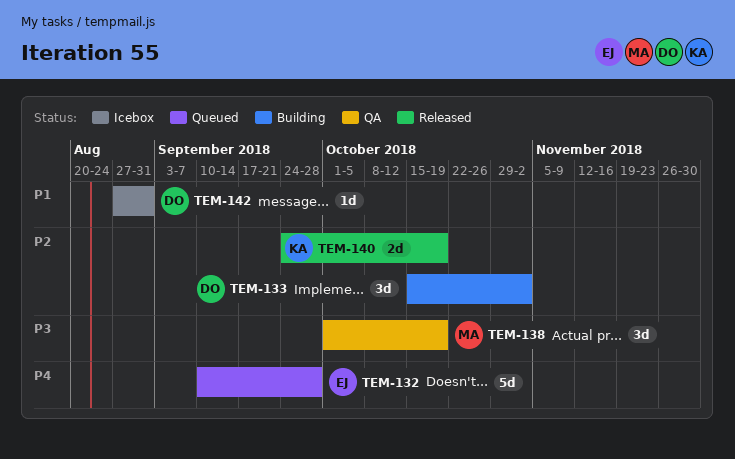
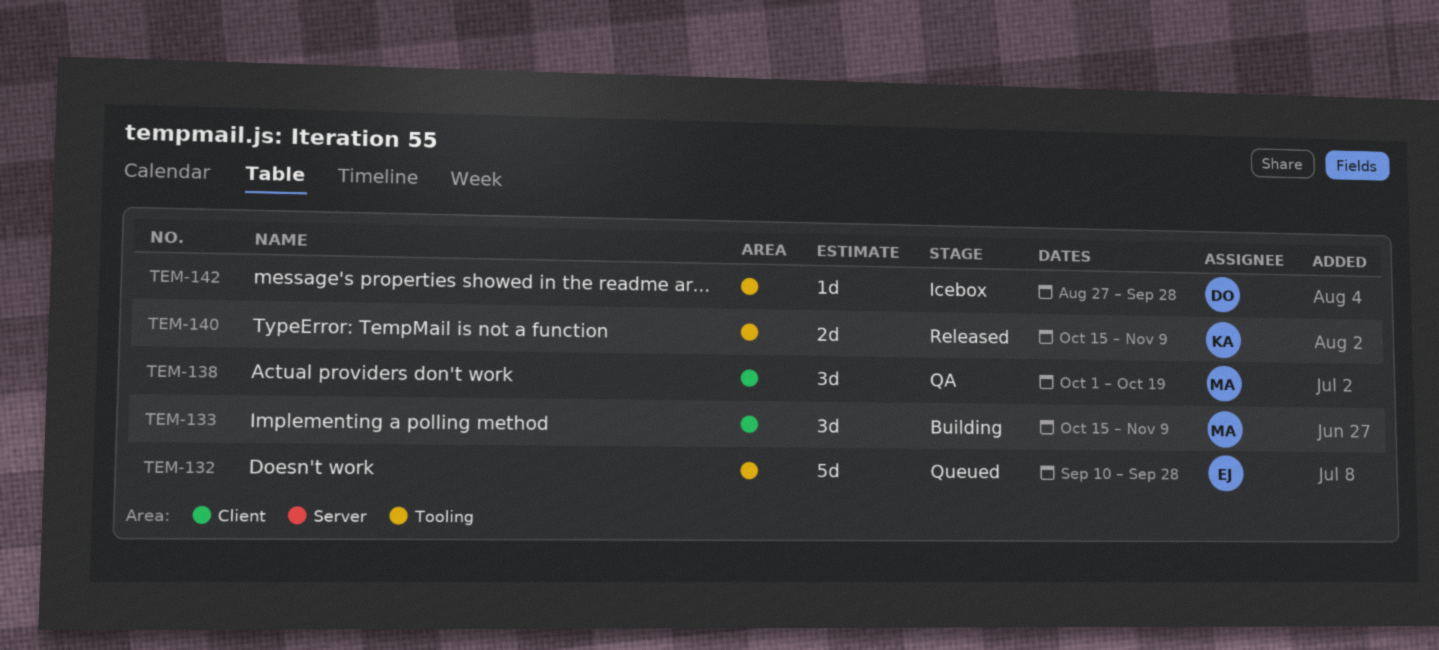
TEM-133, owner: DO -> MA
TEM-133, due: Nov 2 -> Nov 9
TEM-140, start: Sep 24 -> Oct 15
TEM-140, due: Oct 19 -> Nov 9
TEM-142, due: Aug 31 -> Sep 28

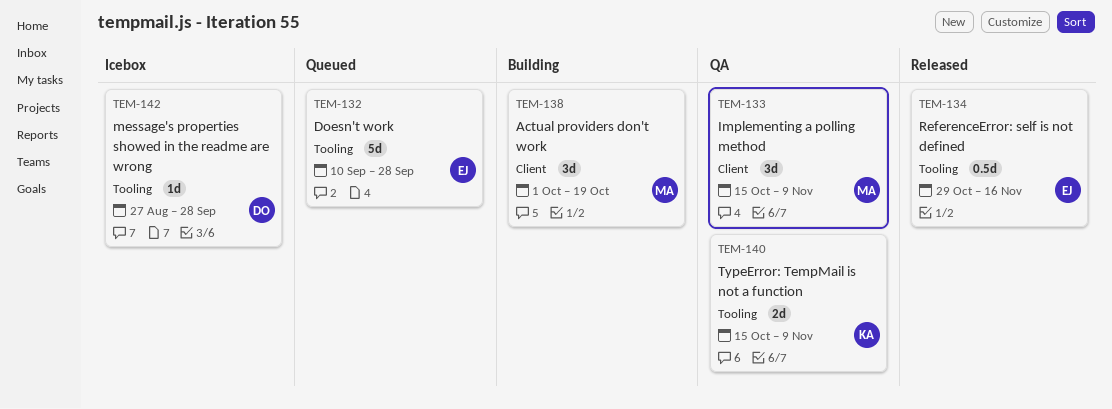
TEM-133, status: Building -> QA
TEM-134: none -> present
TEM-138, status: QA -> Building
TEM-140, status: Released -> QA

